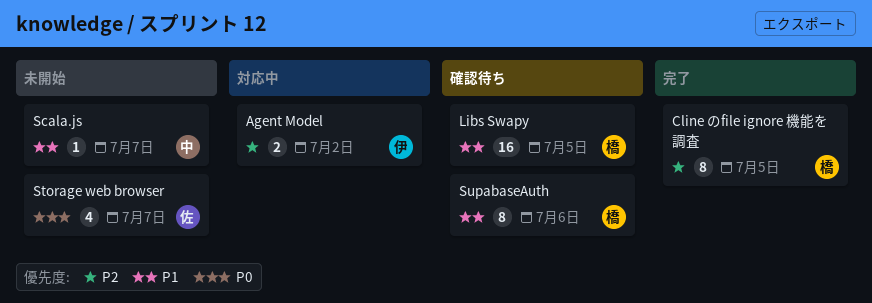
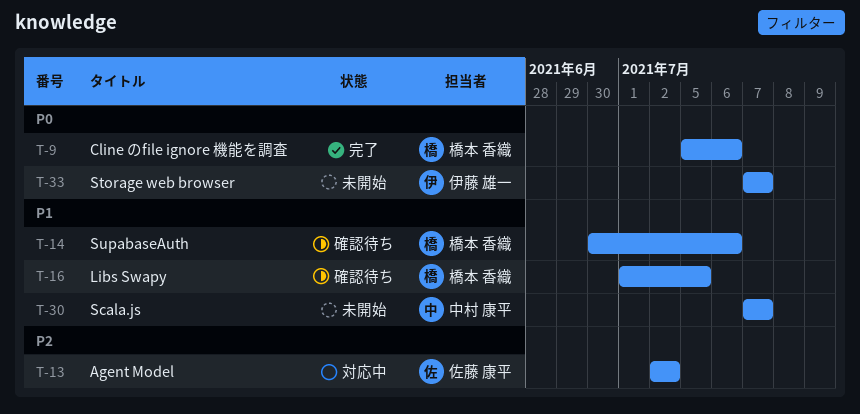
Agent Model, owner: 伊藤 雄一 -> 佐藤 康平
Cline のfile ignore 機能を調査, priority: P2 -> P0
Cline のfile ignore 機能を調査, due: Jul 5 -> Jul 6
Storage web browser, owner: 佐藤 康平 -> 伊藤 雄一

